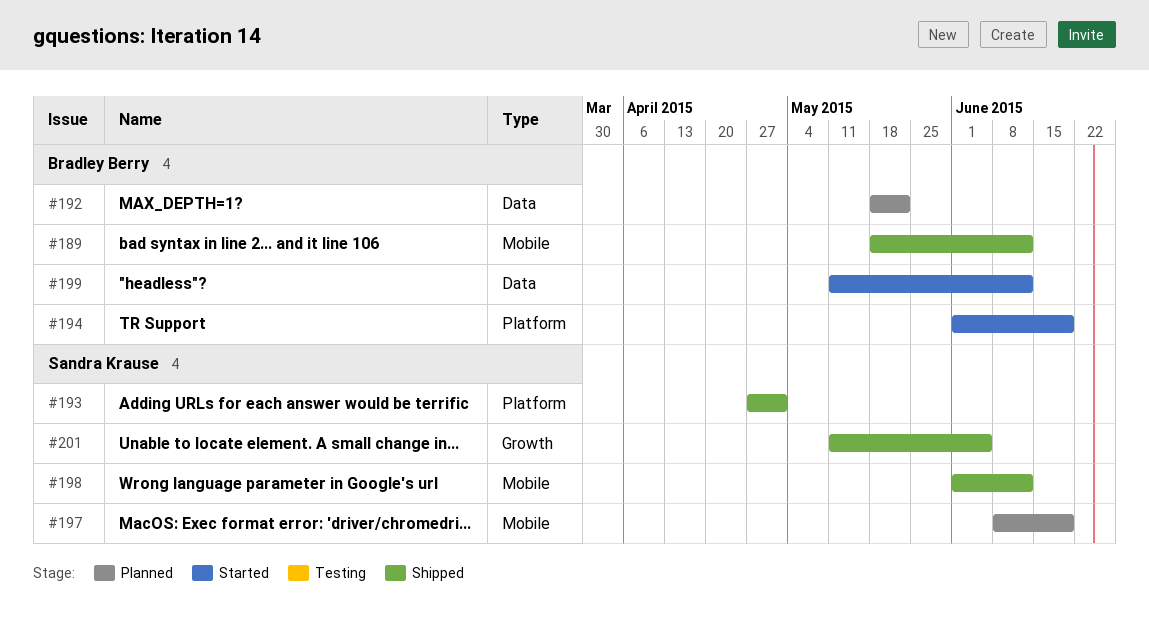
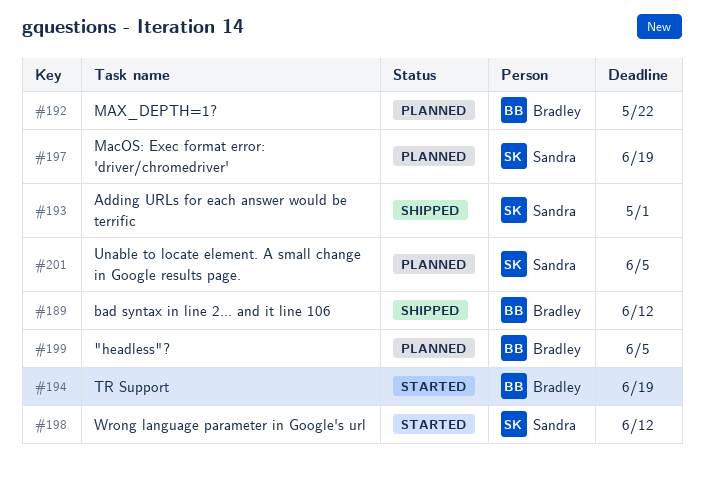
#198, status: Shipped -> Started
#199, status: Started -> Planned
#199, due: Jun 12 -> Jun 5
#201, status: Shipped -> Planned

